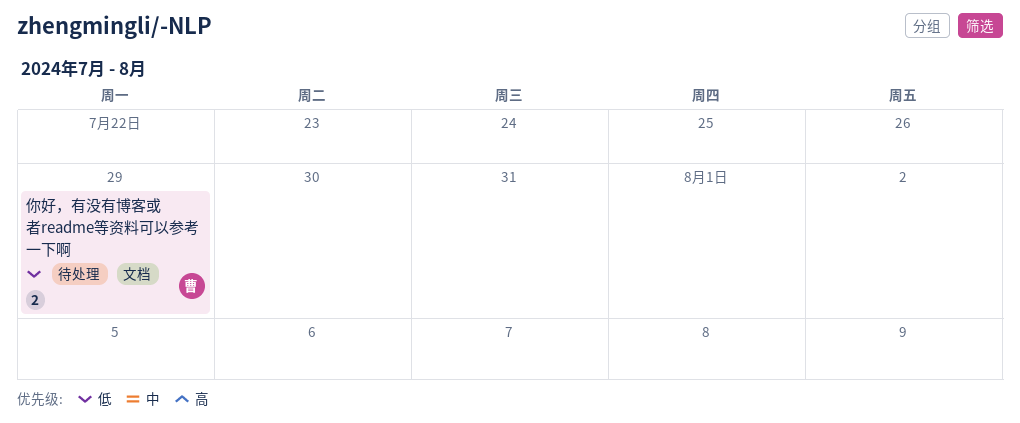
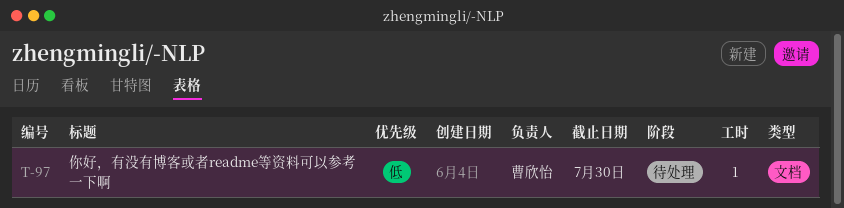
你好，有没有博客或者readme等资料可以参考一下啊, estimate: 2 -> 1
你好，有没有博客或者readme等资料可以参考一下啊, due: Jul 29 -> Jul 30

